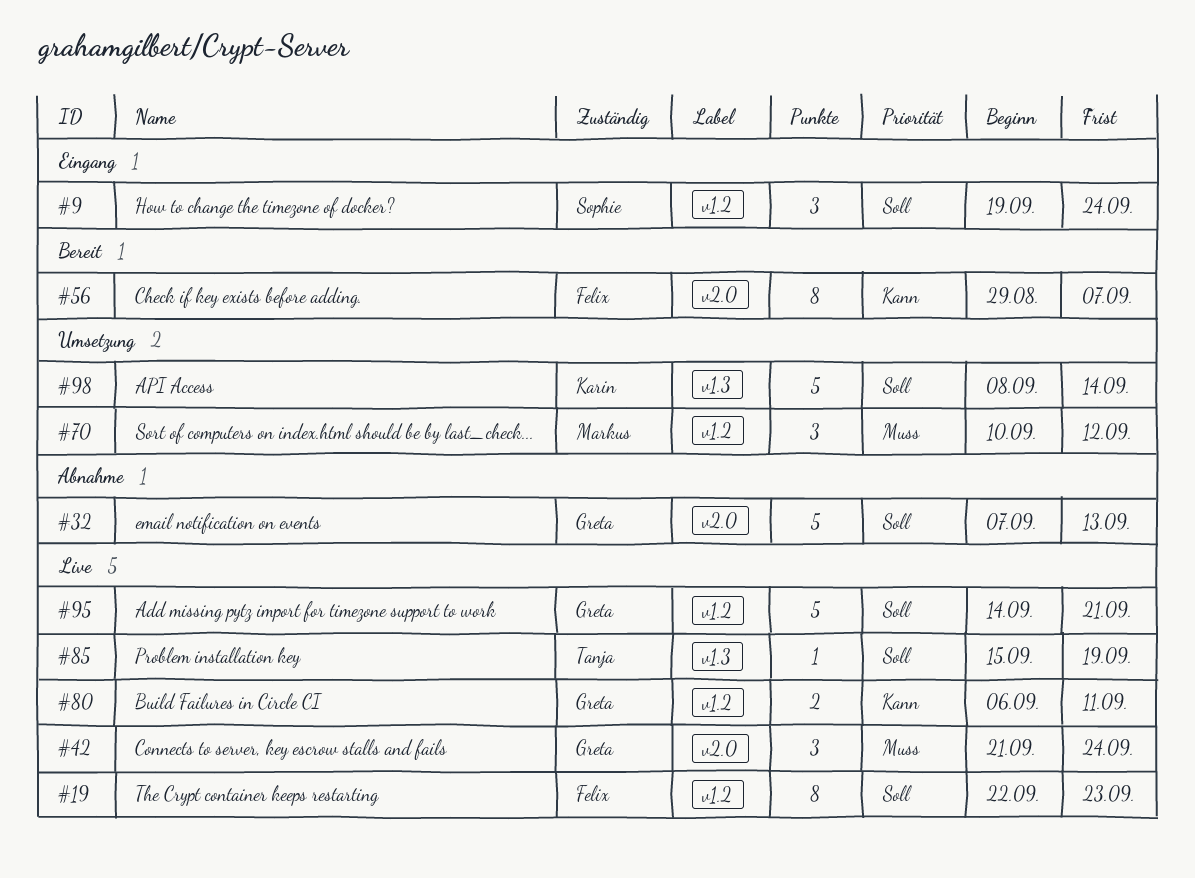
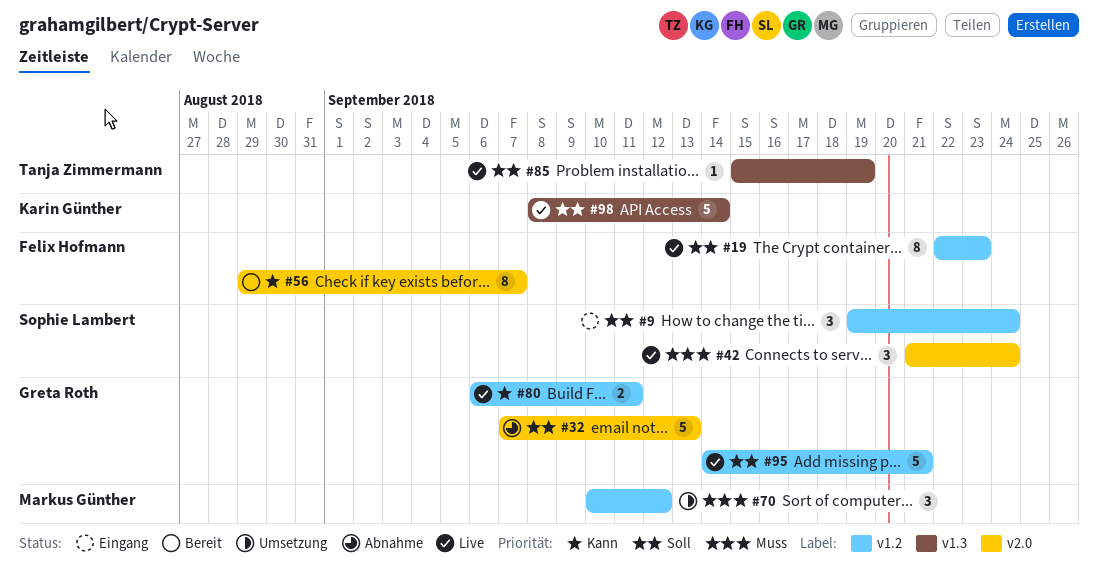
#42, owner: Greta Roth -> Sophie Lambert
#98, status: Umsetzung -> Live

